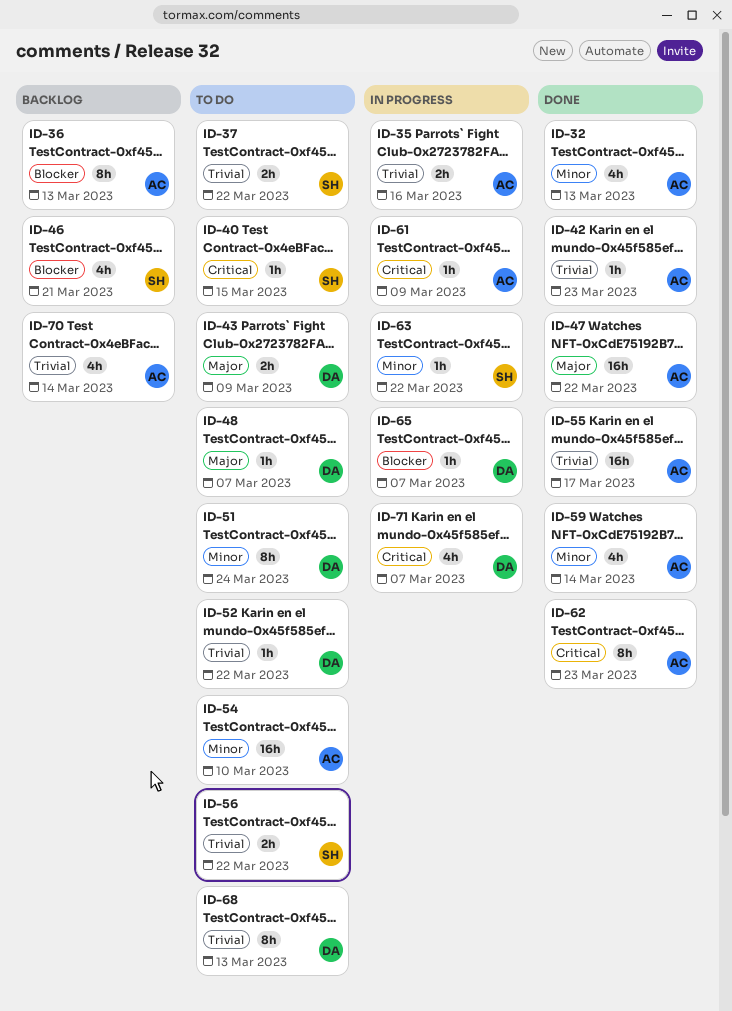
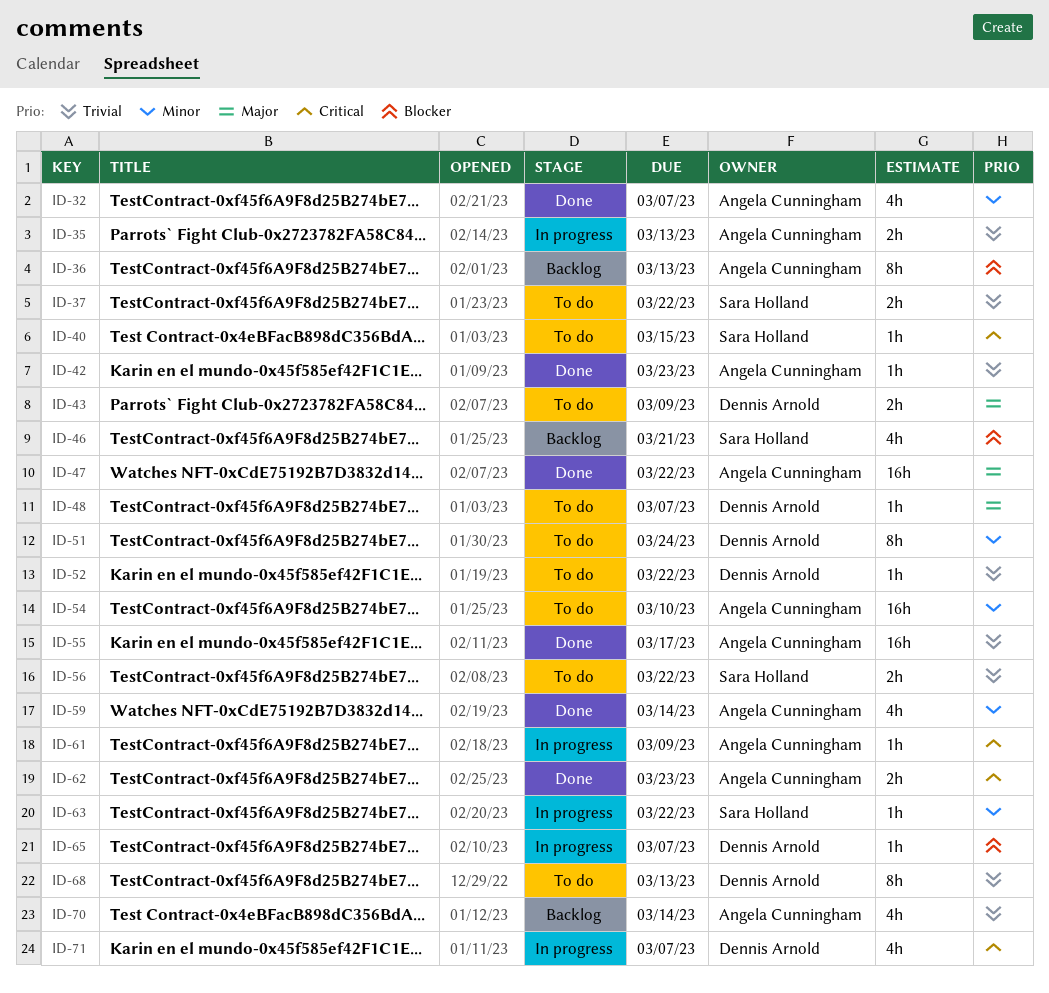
ID-32, due: Mar 13 -> Mar 7
ID-35, due: Mar 16 -> Mar 13
ID-62, estimate: 8h -> 2h

